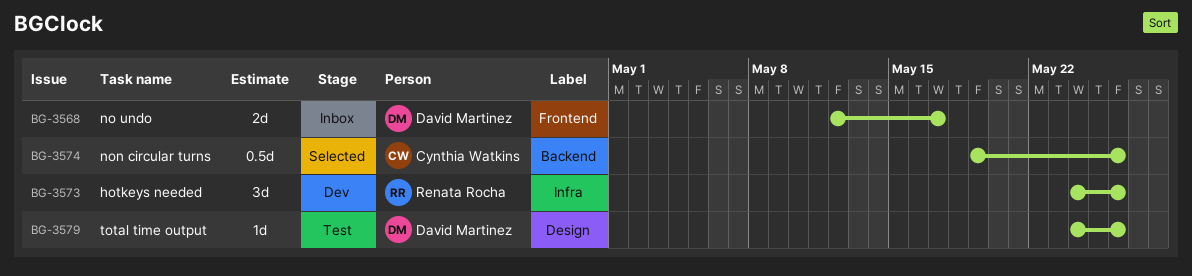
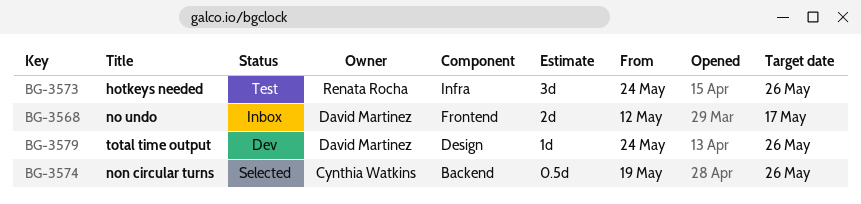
BG-3573, status: Dev -> Test
BG-3579, status: Test -> Dev

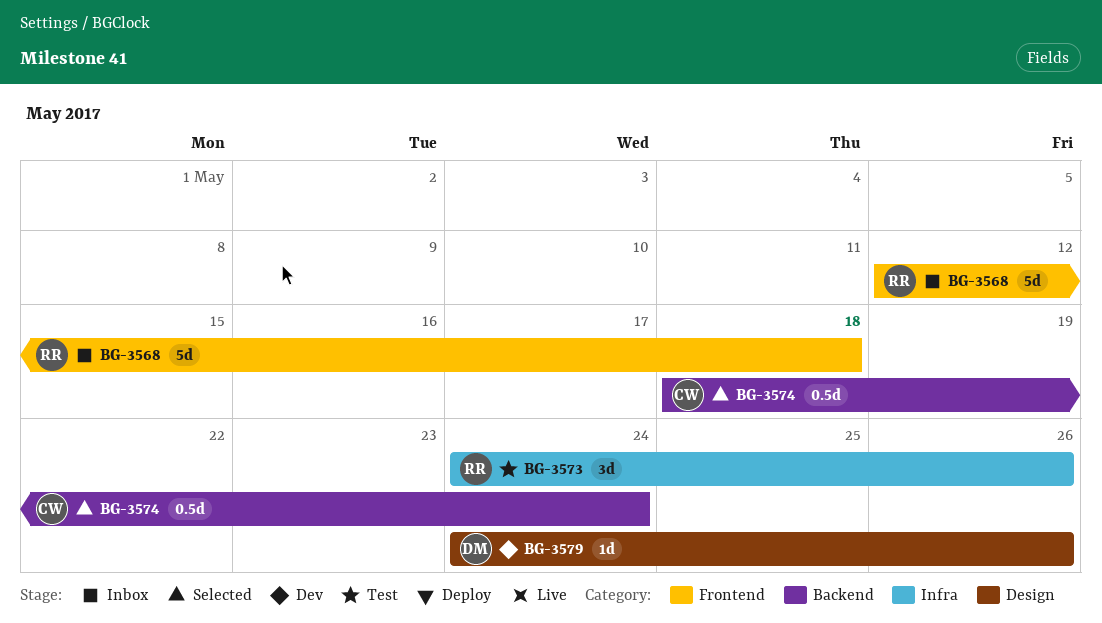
BG-3568, owner: David Martinez -> Renata Rocha
BG-3568, estimate: 2d -> 5d
BG-3568, due: May 17 -> May 18
BG-3574, start: May 19 -> May 18
BG-3574, due: May 26 -> May 24

